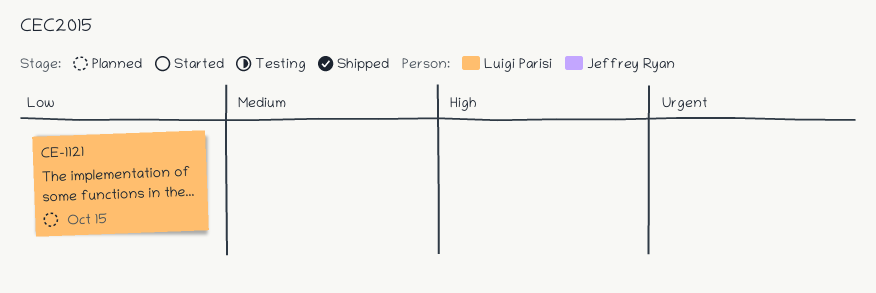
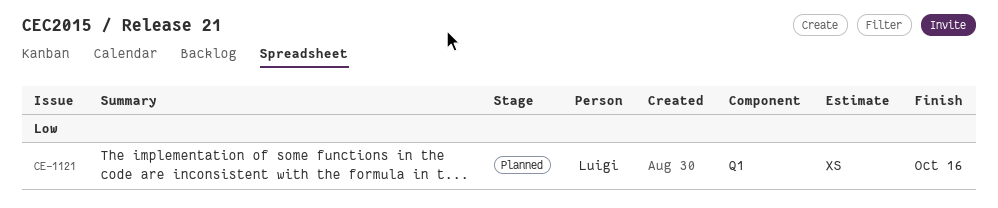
CE-1121, due: Oct 15 -> Oct 16

